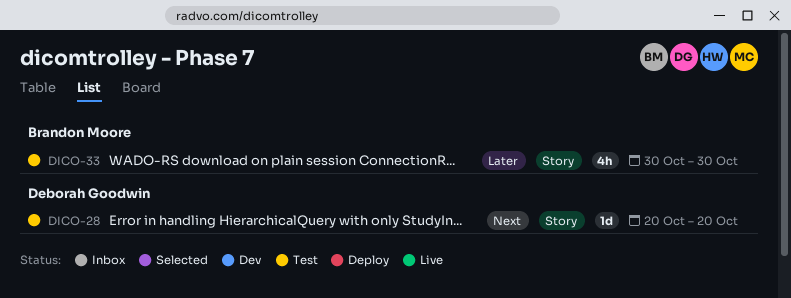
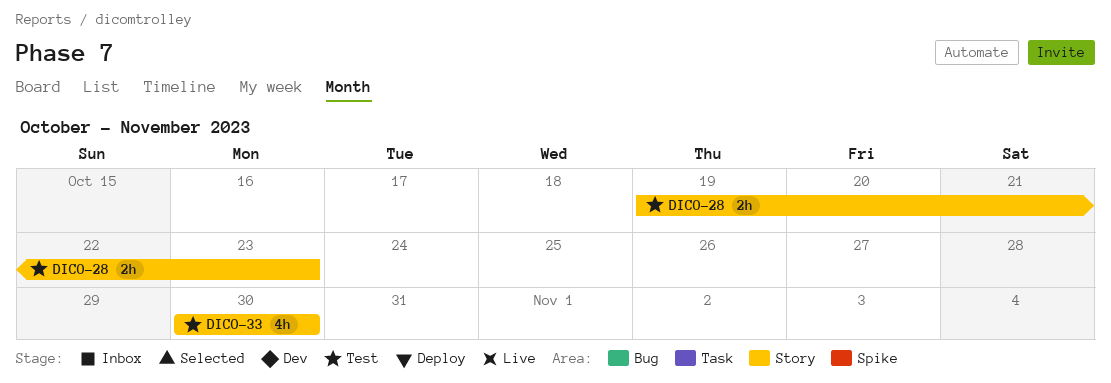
DICO-28, estimate: 1d -> 2h
DICO-28, start: Oct 20 -> Oct 19
DICO-28, due: Oct 20 -> Oct 23

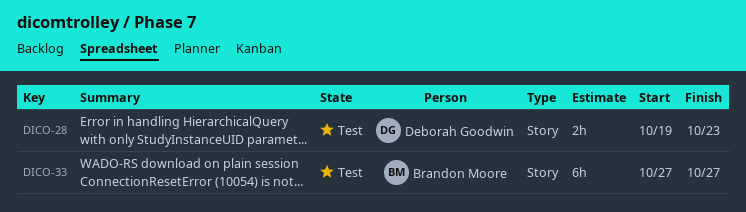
DICO-33, estimate: 4h -> 6h
DICO-33, start: Oct 30 -> Oct 27
DICO-33, due: Oct 30 -> Oct 27

